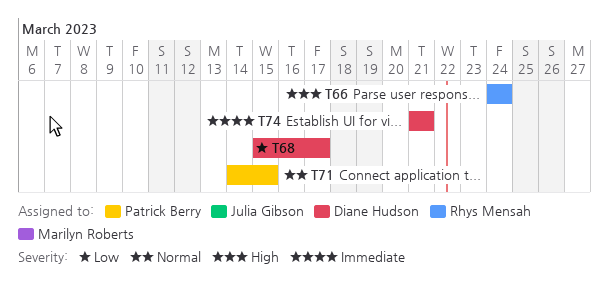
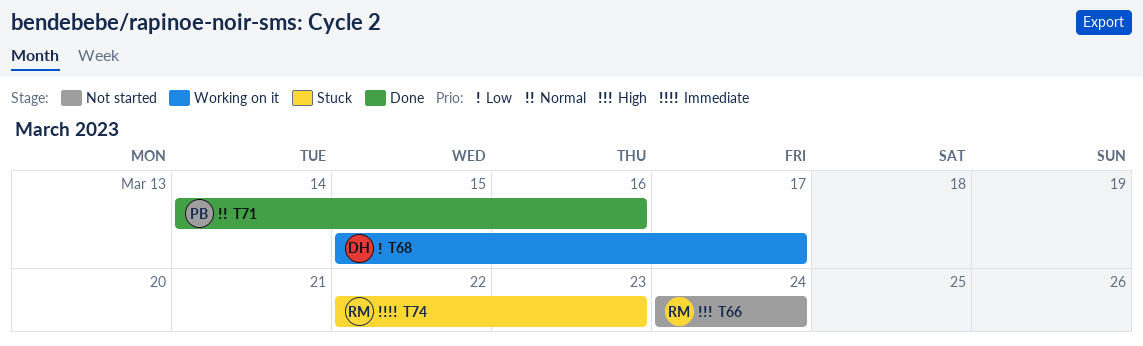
T71, due: Mar 15 -> Mar 16
T74, owner: Diane Hudson -> Rhys Mensah
T74, start: Mar 21 -> Mar 22
T74, due: Mar 21 -> Mar 23

